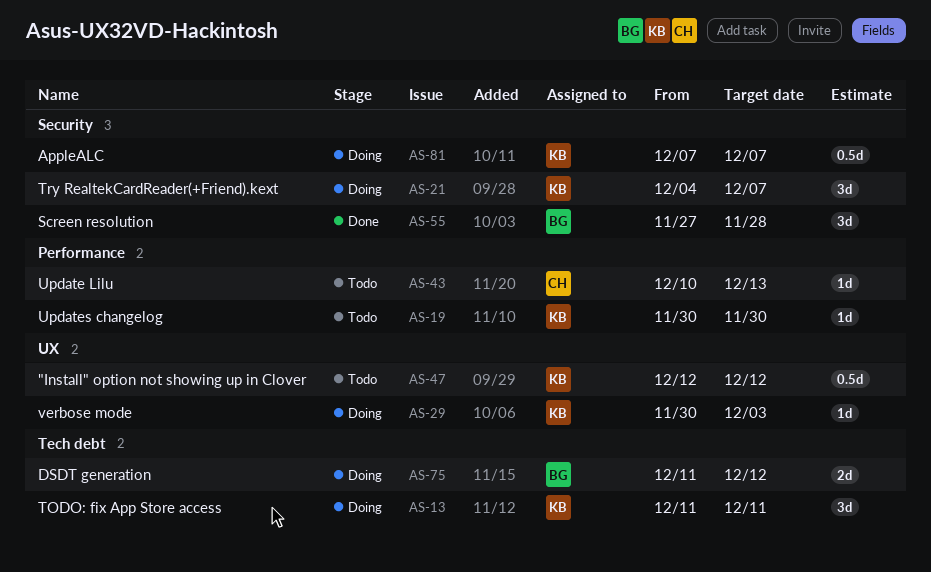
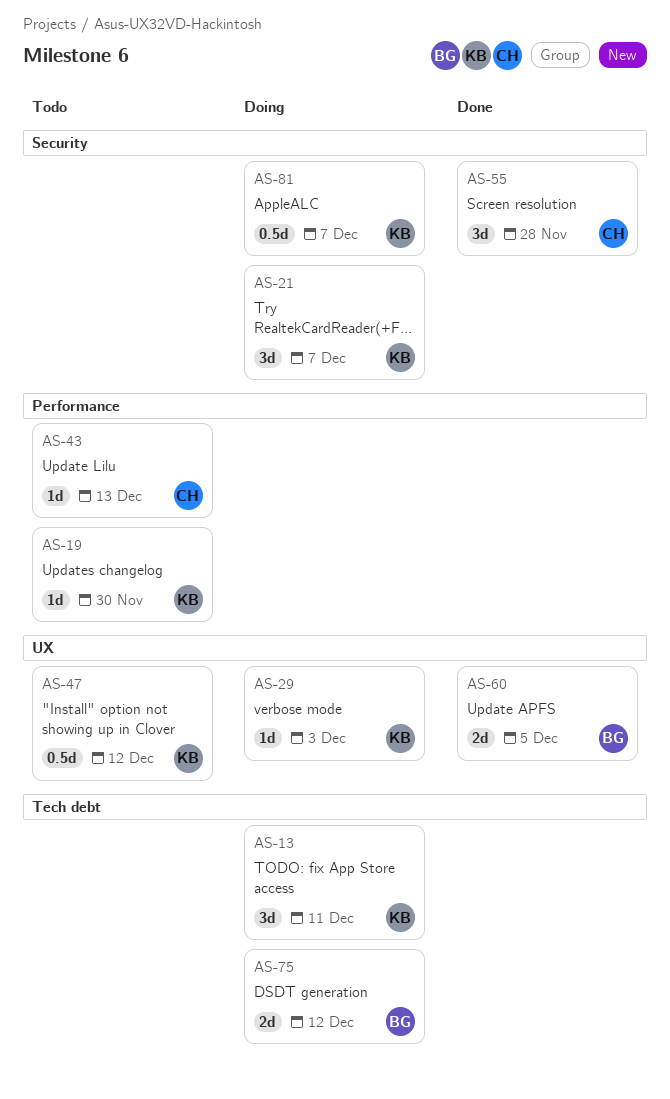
AS-55, owner: BG -> CH
AS-60: none -> present

